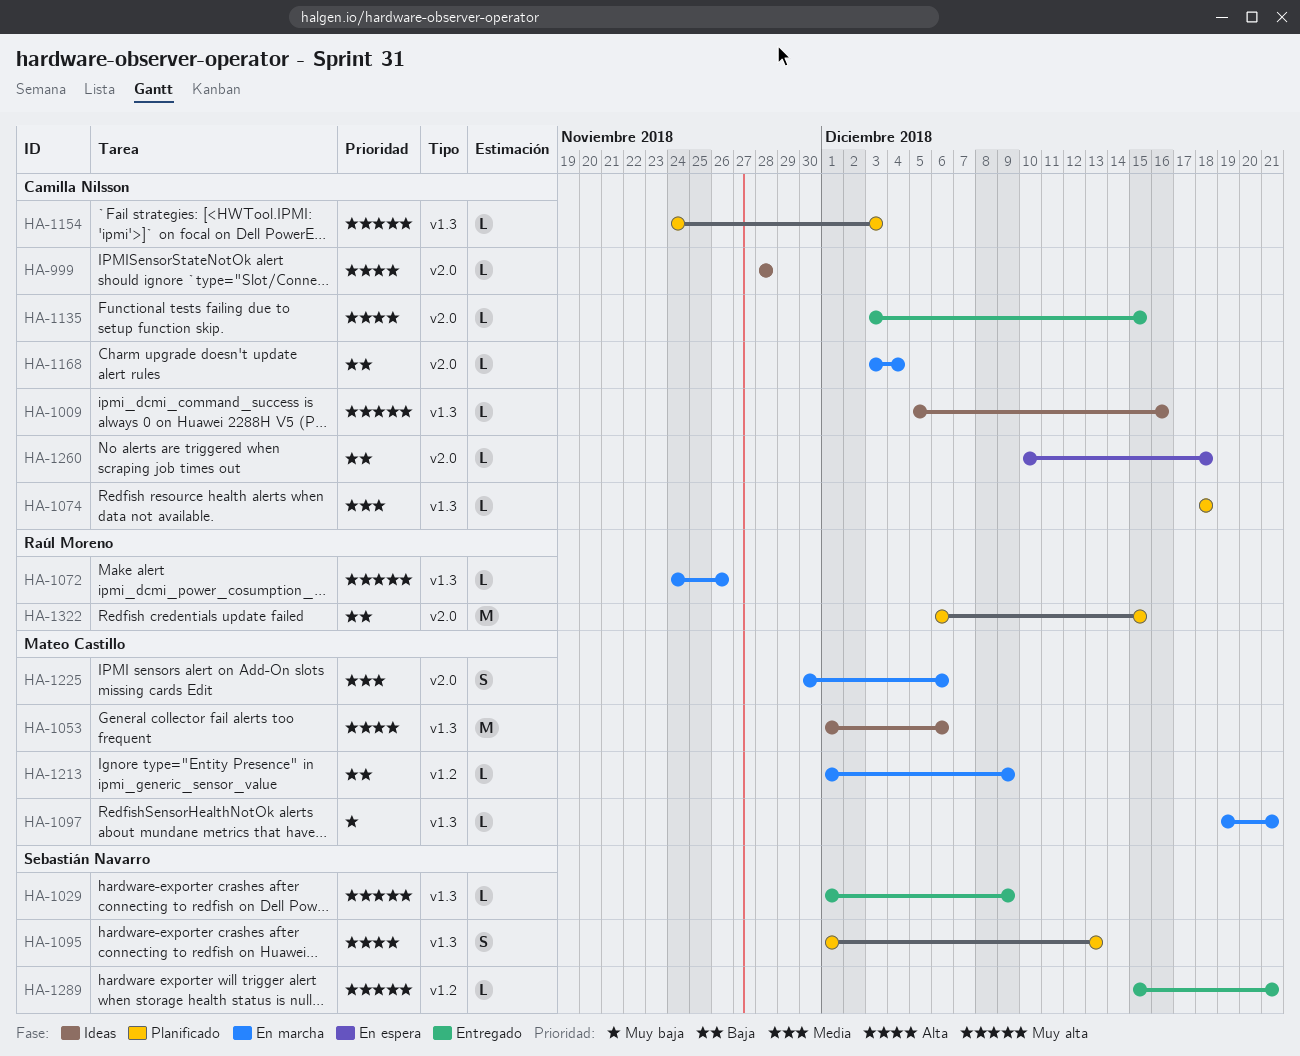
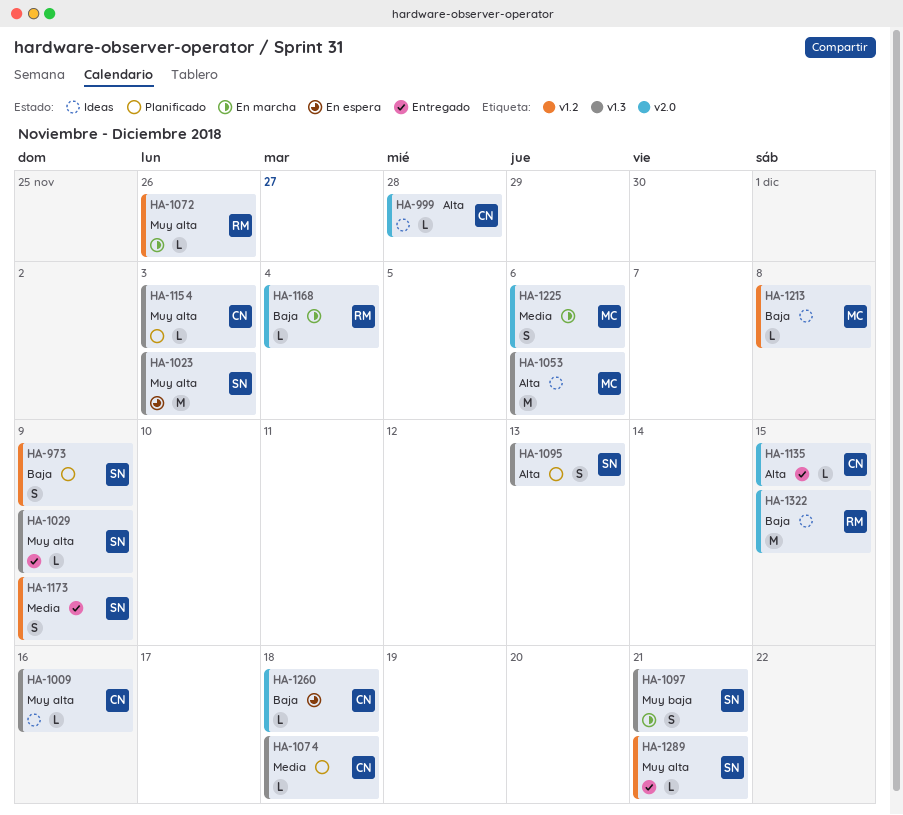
HA-973: none -> present
HA-1023: none -> present
HA-1072, label: v1.3 -> v1.2
HA-1097, owner: Mateo Castillo -> Sebastián Navarro
HA-1097, estimate: L -> S
HA-1168, owner: Camilla Nilsson -> Raúl Moreno
HA-1173: none -> present
HA-1213, status: En marcha -> Ideas
HA-1213, due: Dec 9 -> Dec 8
HA-1322, status: Planificado -> Ideas

